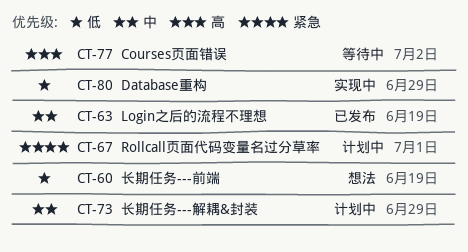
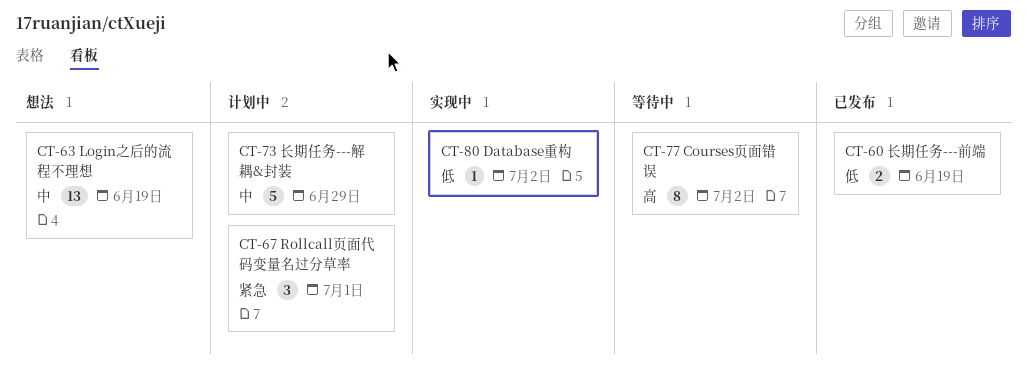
CT-60, status: 想法 -> 已发布
CT-63, status: 已发布 -> 想法
CT-80, due: Jun 29 -> Jul 2

